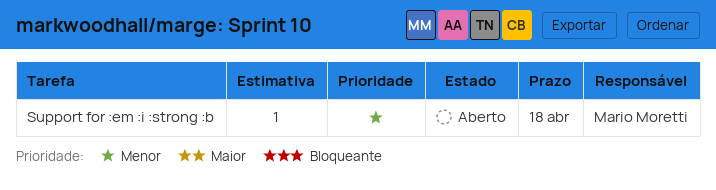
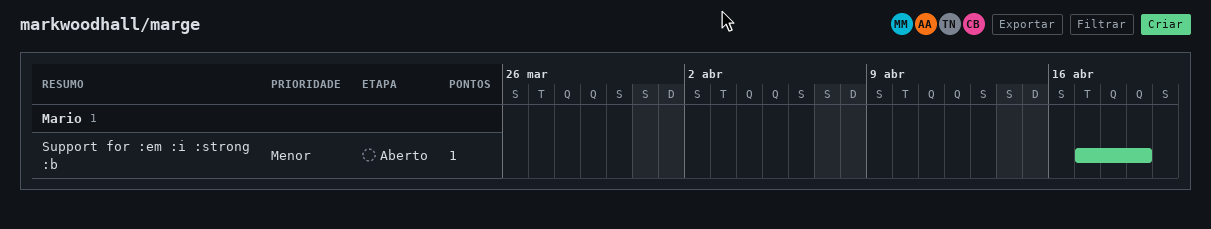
Support for :em :i :strong :b, due: Apr 18 -> Apr 19

